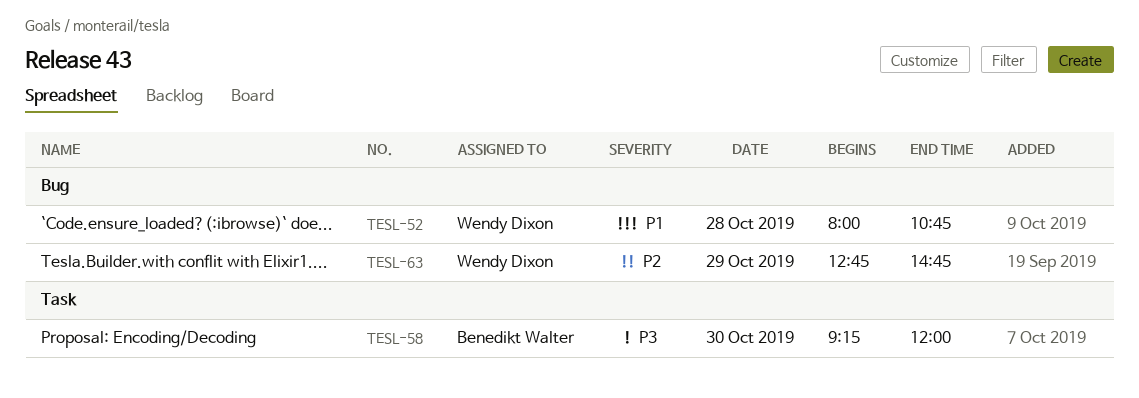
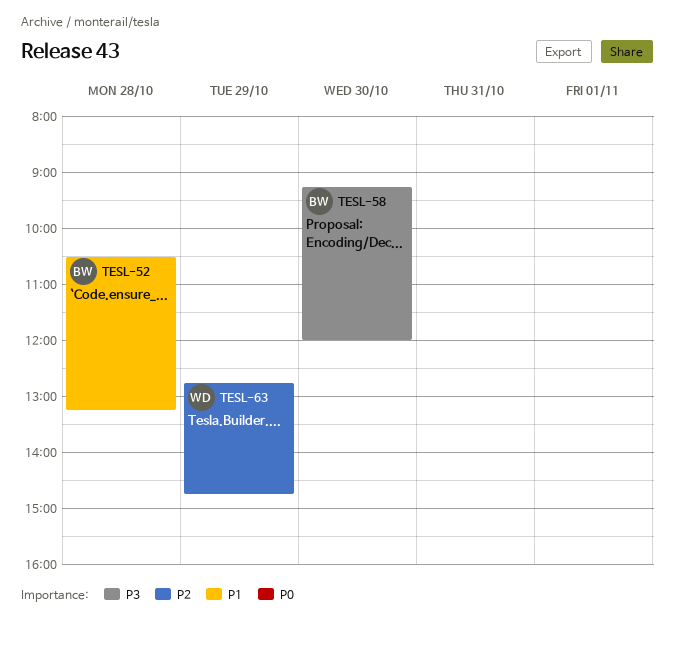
TESL-52, owner: Wendy Dixon -> Benedikt Walter
TESL-52, begins: 08:00 -> 10:30
TESL-52, ends: 10:45 -> 13:15

